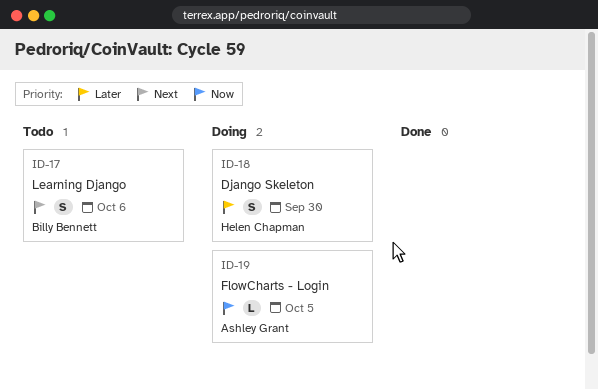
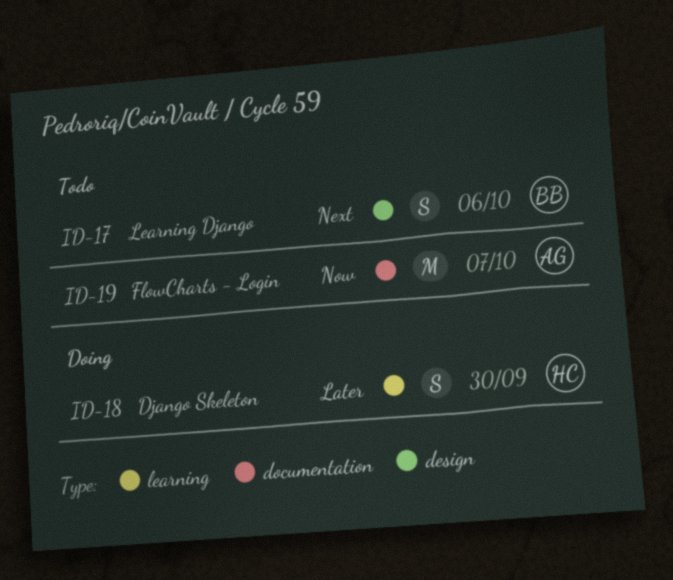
ID-19, status: Doing -> Todo
ID-19, estimate: L -> M
ID-19, due: Oct 5 -> Oct 7

